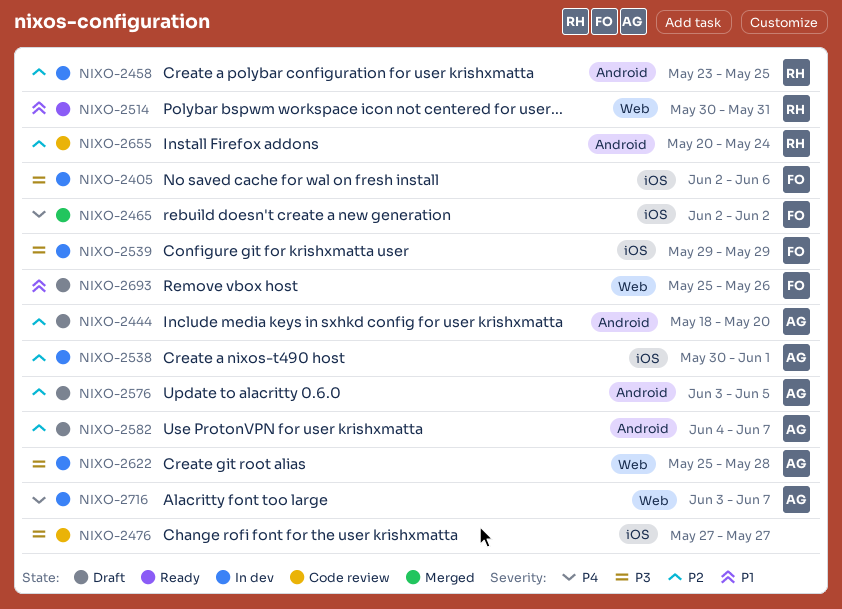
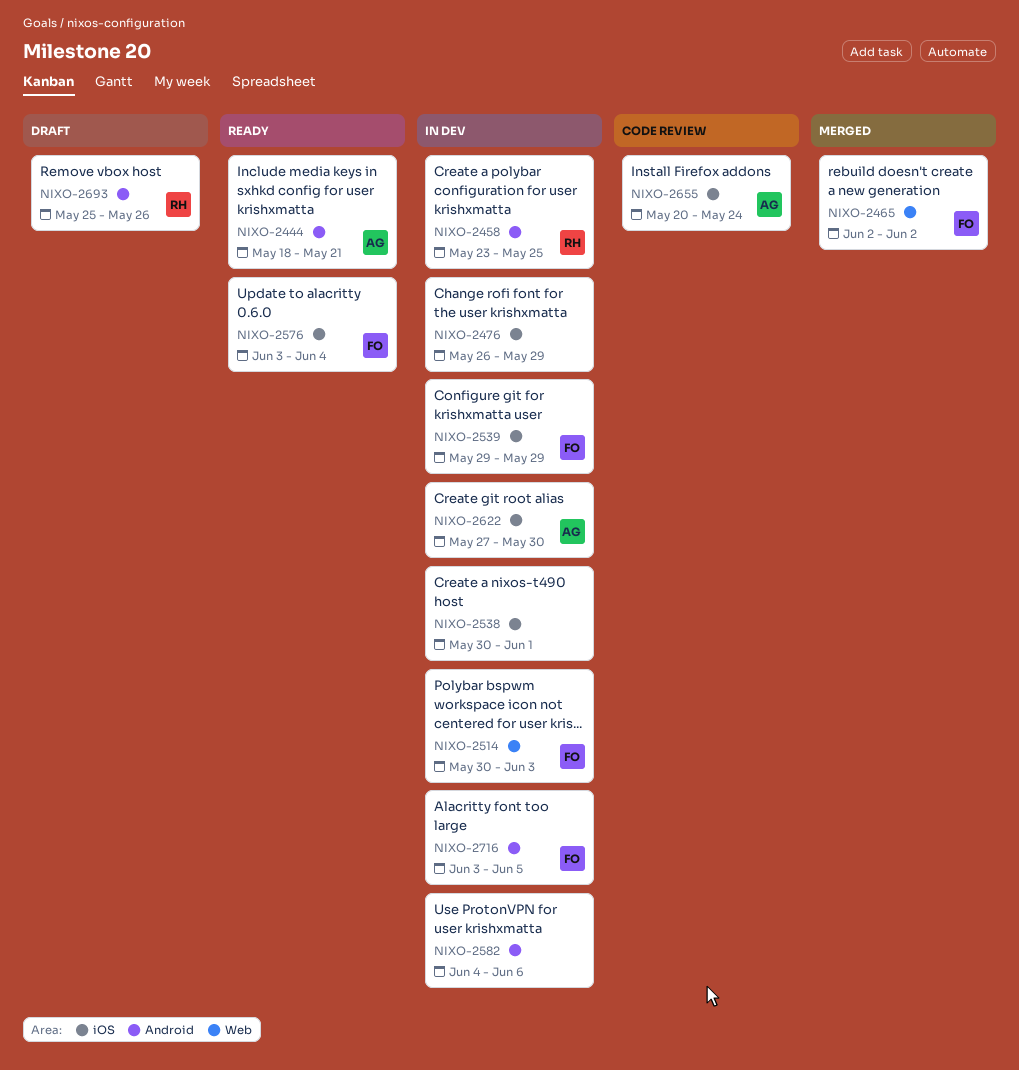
NIXO-2405: present -> none
NIXO-2444, status: Draft -> Ready
NIXO-2444, due: May 20 -> May 21
NIXO-2465, label: iOS -> Web
NIXO-2476, status: Code review -> In dev
NIXO-2476, start: May 27 -> May 26
NIXO-2476, due: May 27 -> May 29
NIXO-2514, status: Ready -> In dev
NIXO-2514, owner: RH -> FO
NIXO-2514, due: May 31 -> Jun 3
NIXO-2538, owner: AG -> none
NIXO-2576, status: Draft -> Ready
NIXO-2576, owner: AG -> FO
NIXO-2576, label: Android -> iOS
NIXO-2576, due: Jun 5 -> Jun 4
NIXO-2582, status: Draft -> In dev
NIXO-2582, owner: AG -> none
NIXO-2582, due: Jun 7 -> Jun 6
NIXO-2622, label: Web -> iOS
NIXO-2622, start: May 25 -> May 27
NIXO-2622, due: May 28 -> May 30
NIXO-2655, owner: RH -> AG
NIXO-2655, label: Android -> iOS
NIXO-2693, owner: FO -> RH
NIXO-2693, label: Web -> Android
NIXO-2716, owner: AG -> FO
NIXO-2716, label: Web -> Android
NIXO-2716, due: Jun 7 -> Jun 5

